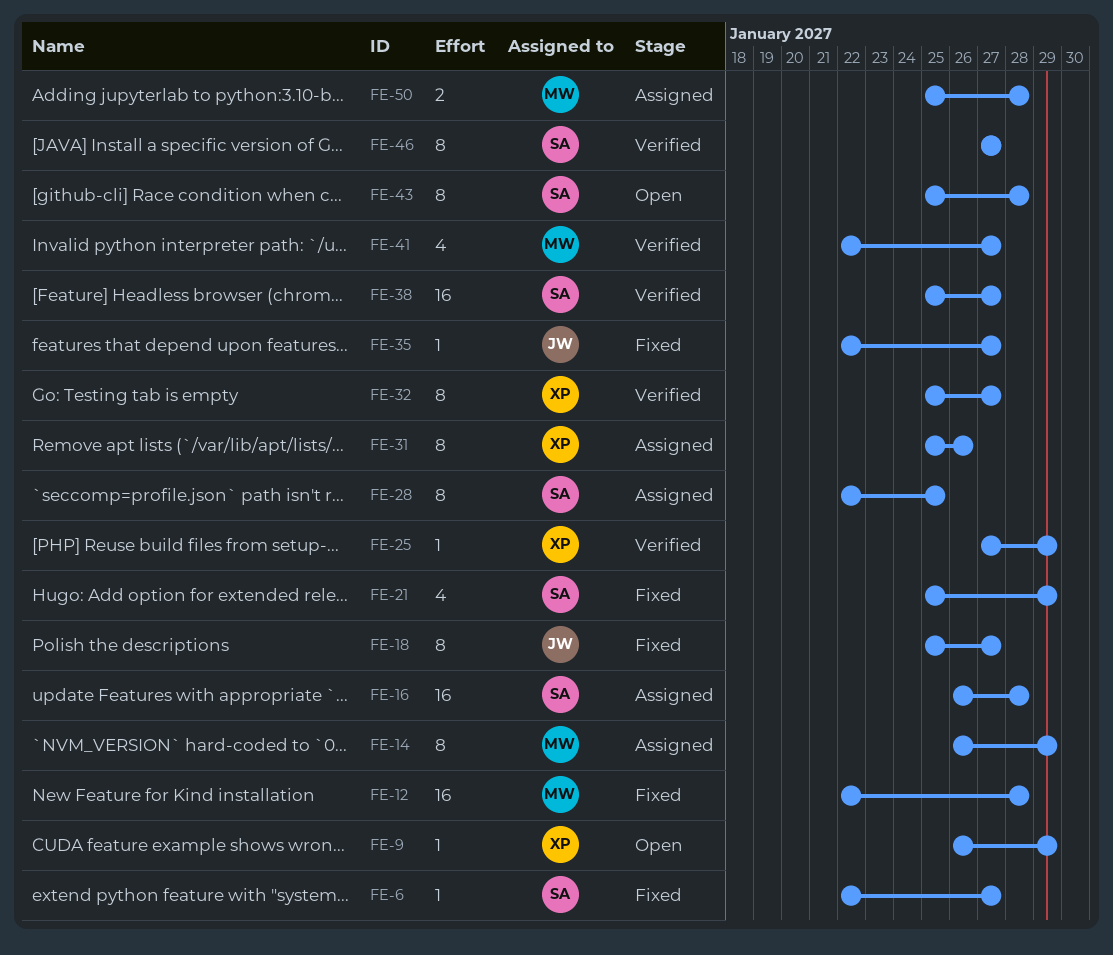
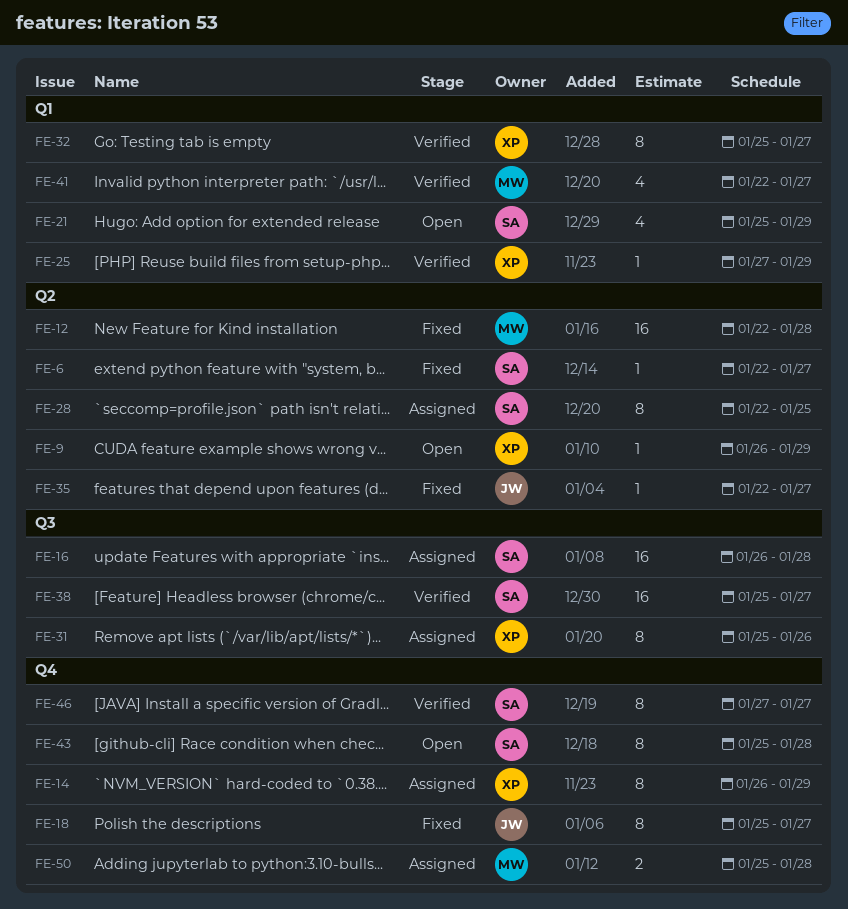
FE-14, owner: MW -> XP
FE-21, status: Fixed -> Open

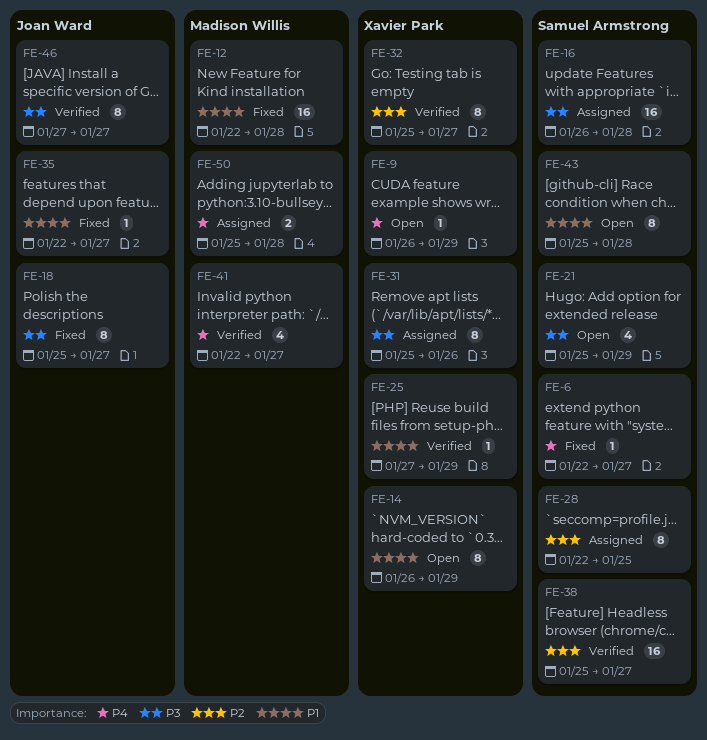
FE-14, status: Assigned -> Open
FE-46, owner: Samuel Armstrong -> Joan Ward

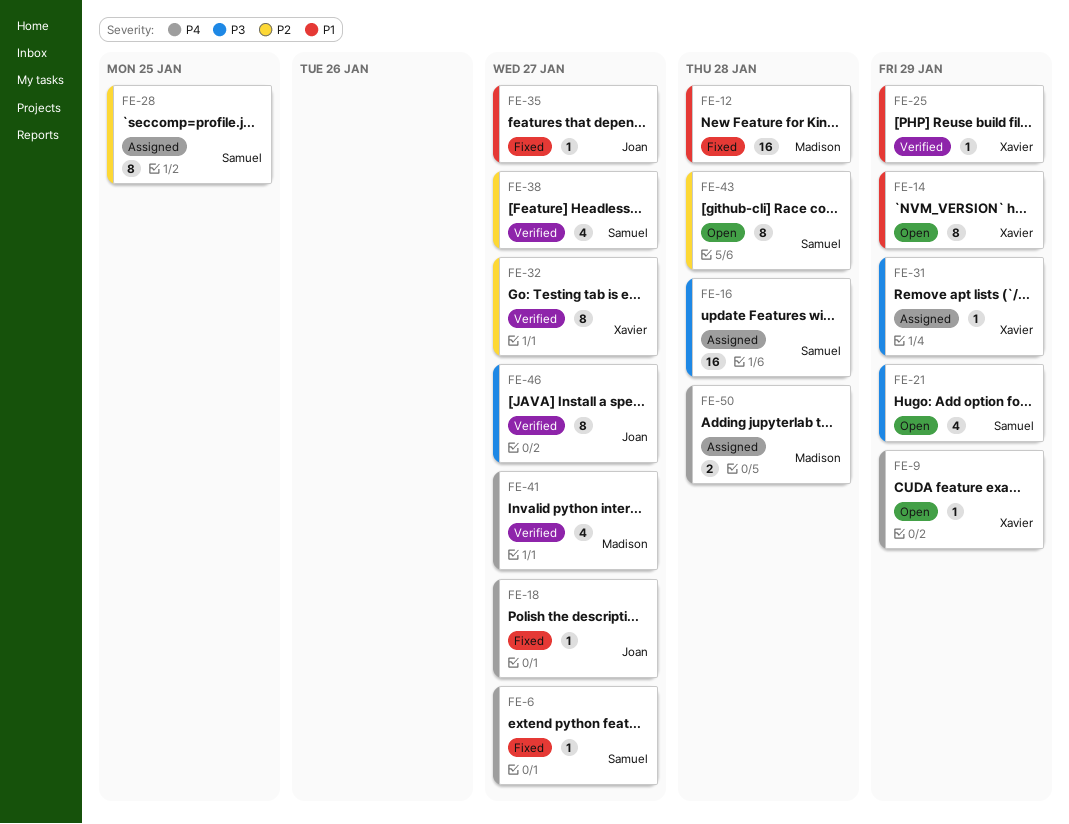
FE-18, priority: P3 -> P4
FE-18, estimate: 8 -> 1
FE-31, estimate: 8 -> 1
FE-31, due: Jan 26 -> Jan 29
FE-38, estimate: 16 -> 4
FE-43, priority: P1 -> P2

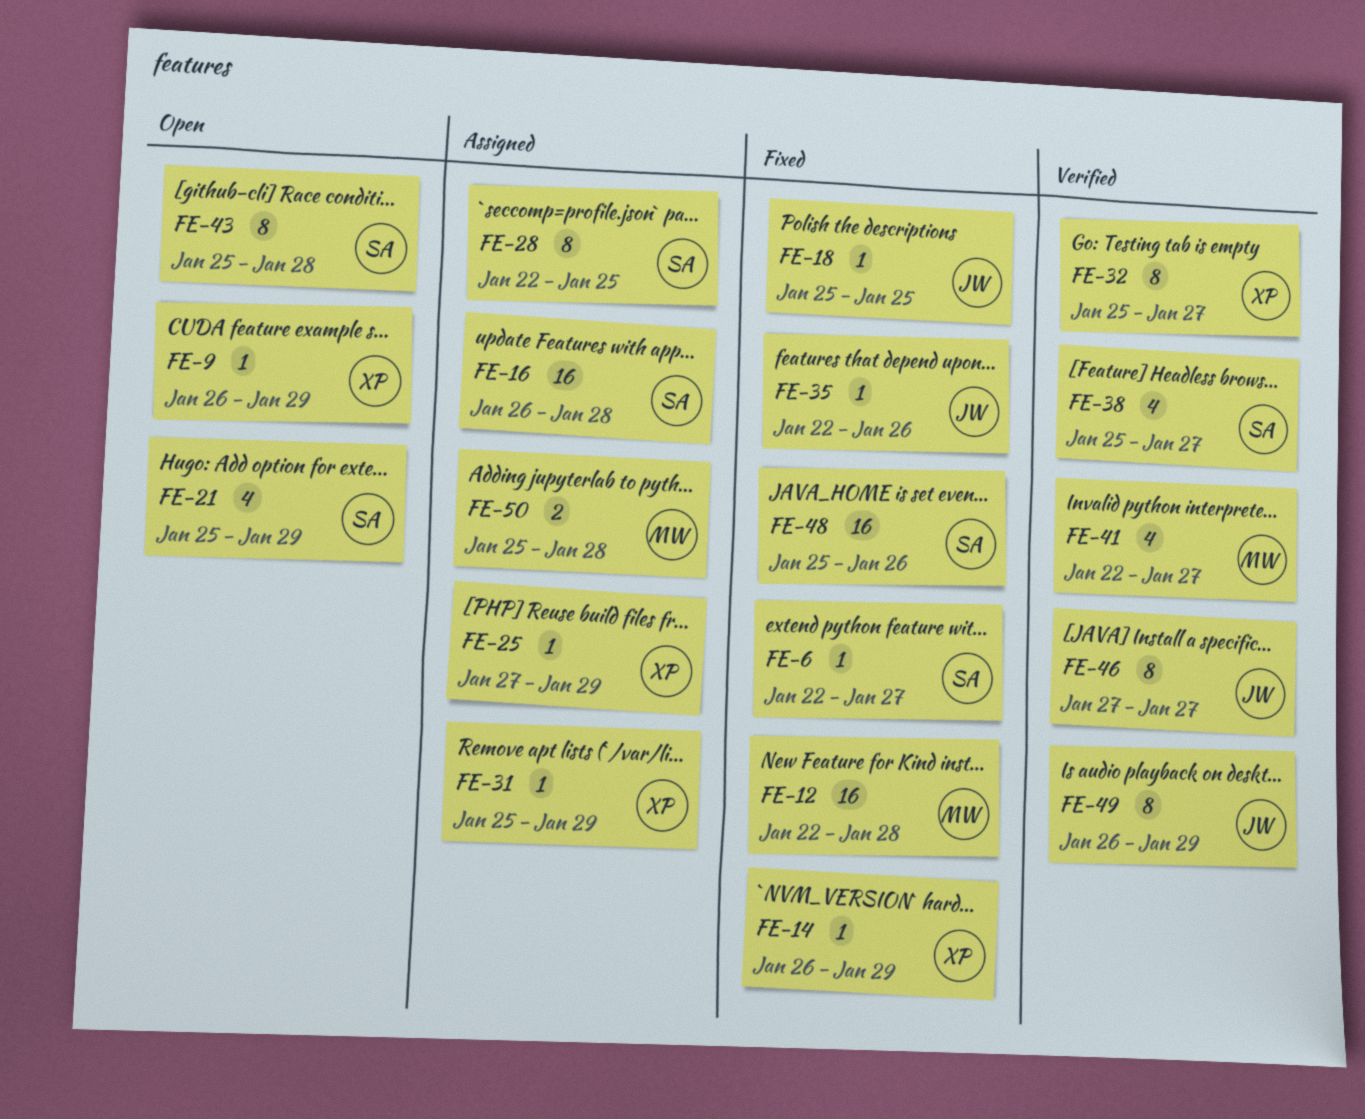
FE-14, status: Open -> Fixed
FE-14, estimate: 8 -> 1
FE-18, due: Jan 27 -> Jan 25
FE-25, status: Verified -> Assigned
FE-35, due: Jan 27 -> Jan 26
FE-48: none -> present
FE-49: none -> present

